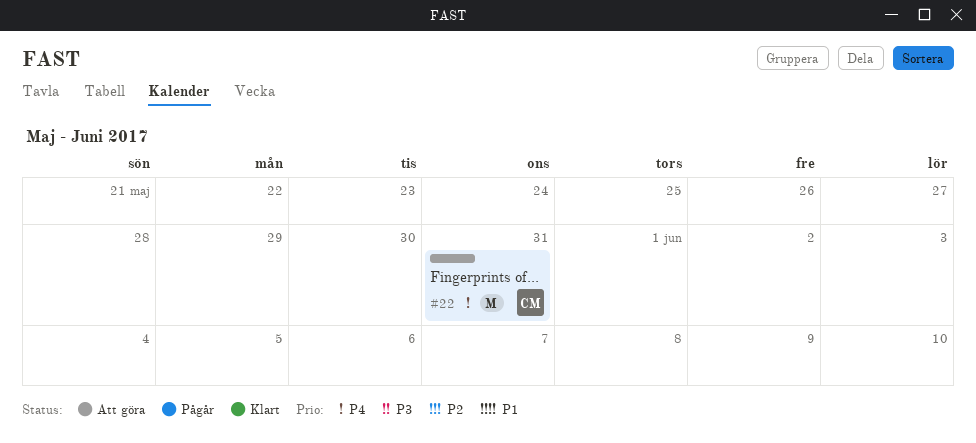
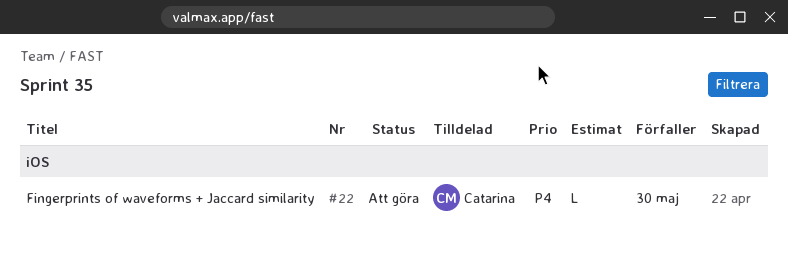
#22, estimate: M -> L
#22, due: May 31 -> May 30

